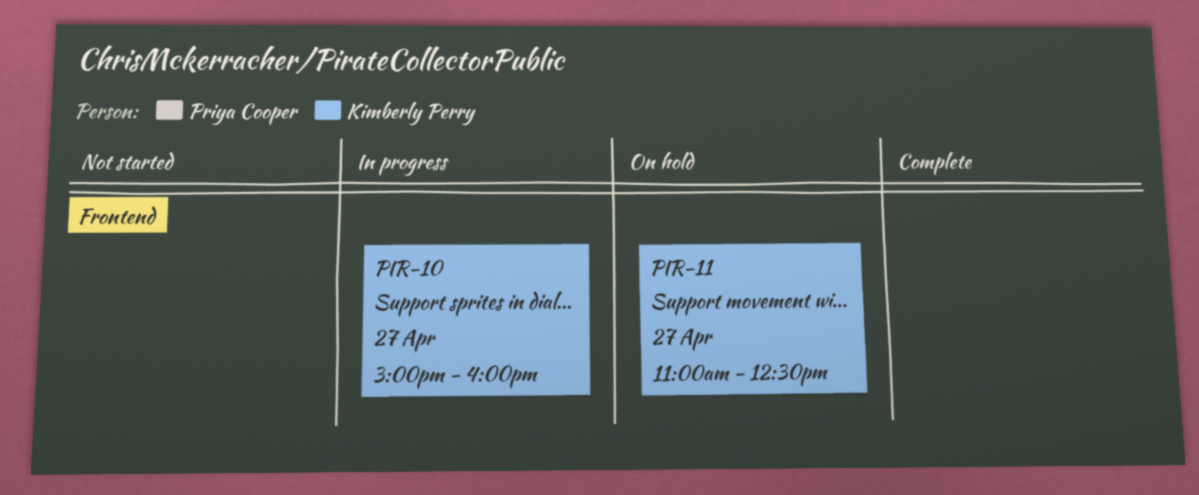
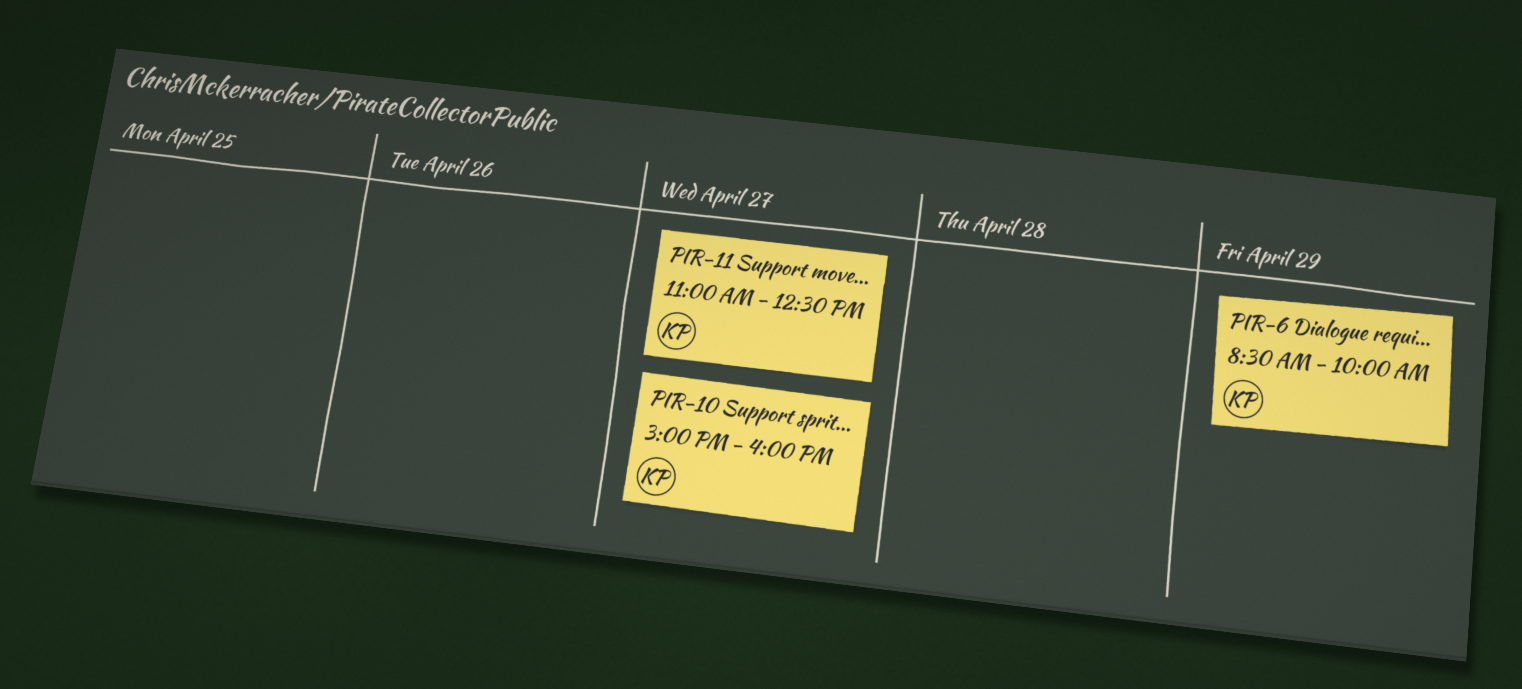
PIR-6: none -> present

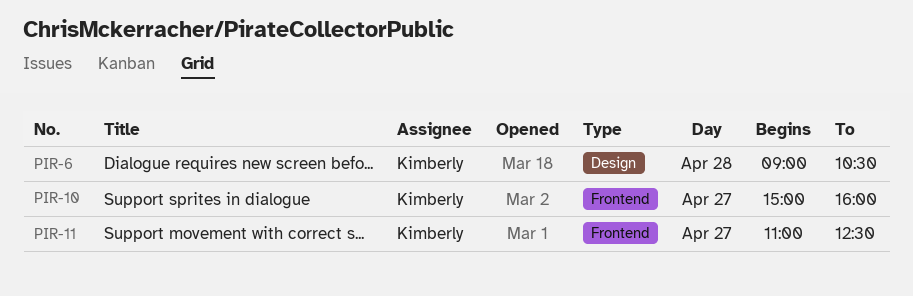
PIR-6, day: Apr 29 -> Apr 28
PIR-6, begins: 08:30 -> 09:00
PIR-6, ends: 10:00 -> 10:30

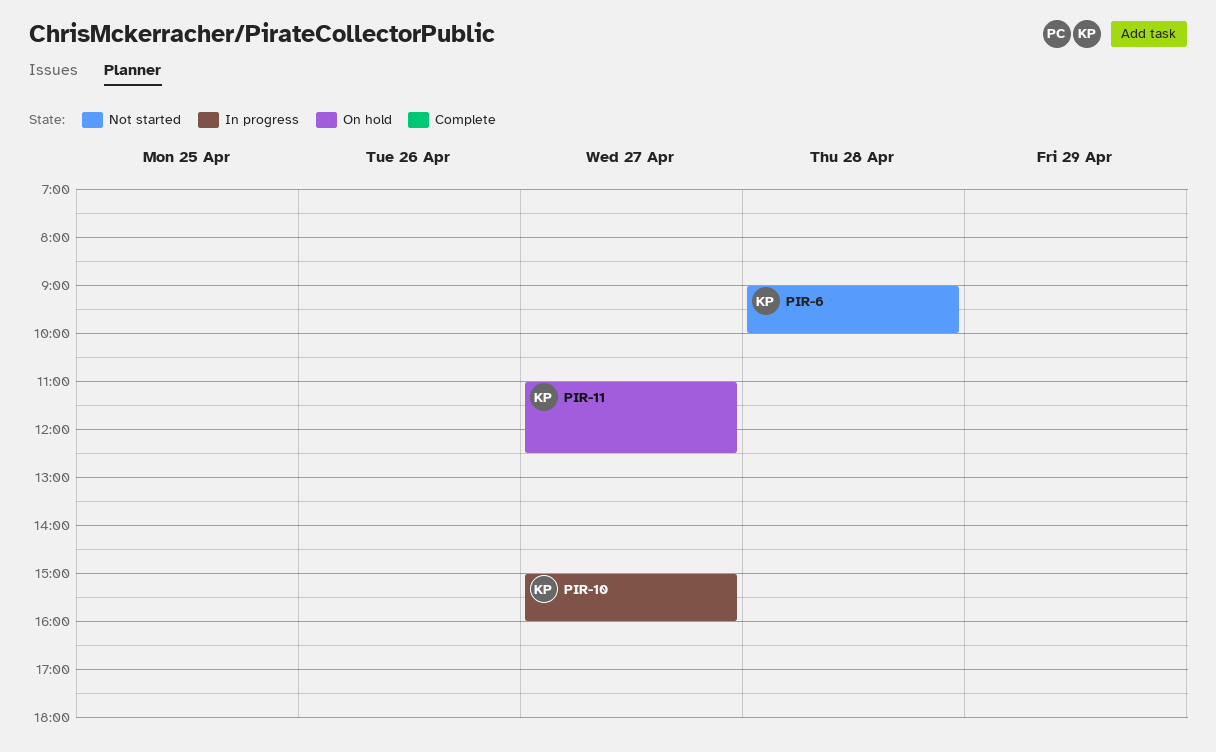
PIR-6, ends: 10:30 -> 10:00

